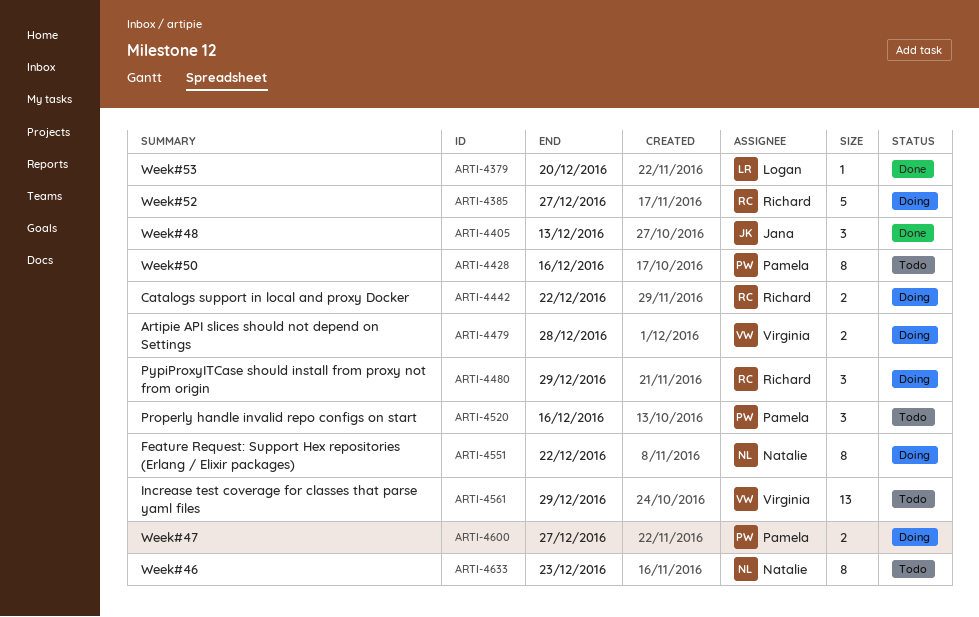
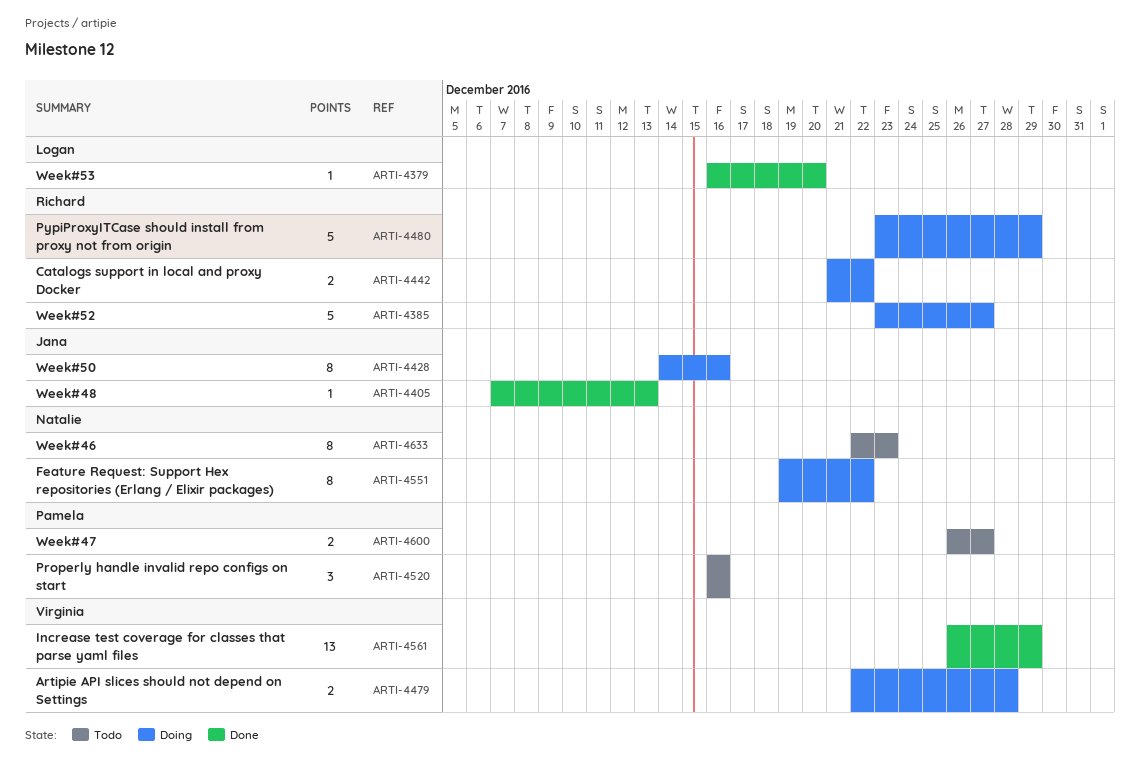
ARTI-4405, estimate: 3 -> 1
ARTI-4428, status: Todo -> Doing
ARTI-4428, owner: Pamela -> Jana
ARTI-4480, estimate: 3 -> 5
ARTI-4561, status: Todo -> Done
ARTI-4600, status: Doing -> Todo

